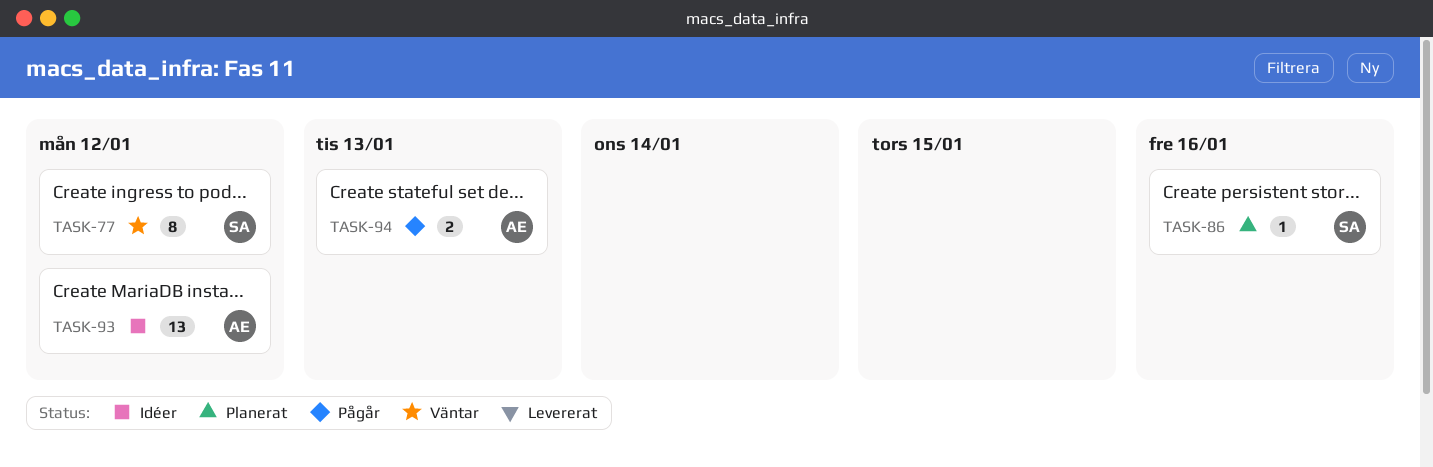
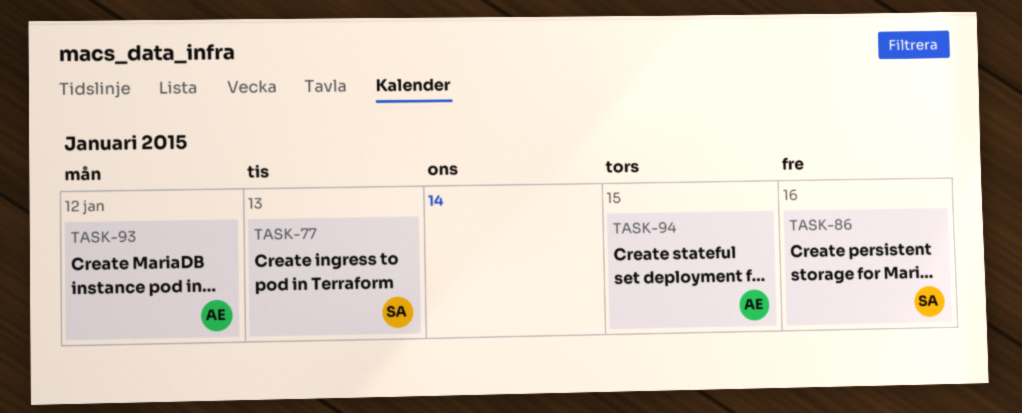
TASK-77, due: Jan 12 -> Jan 13
TASK-94, due: Jan 13 -> Jan 15

